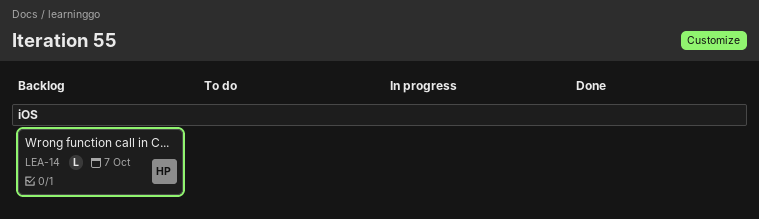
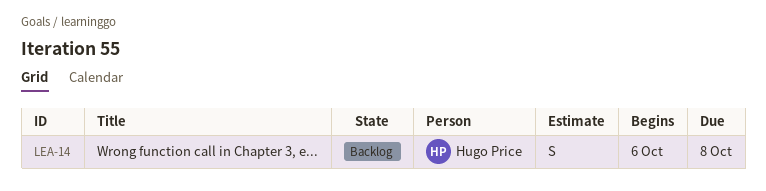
LEA-14, estimate: L -> S
LEA-14, due: Oct 7 -> Oct 8

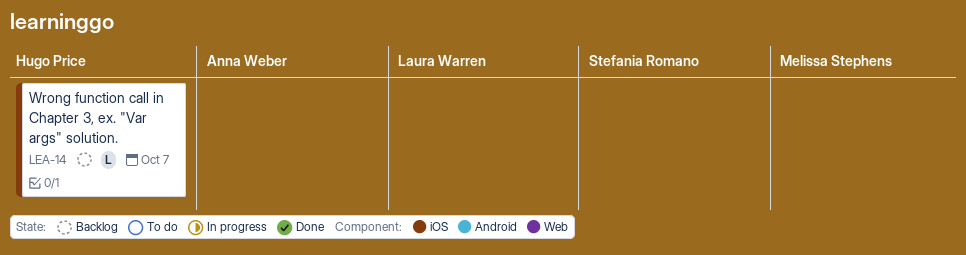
LEA-14, estimate: S -> L
LEA-14, due: Oct 8 -> Oct 7

